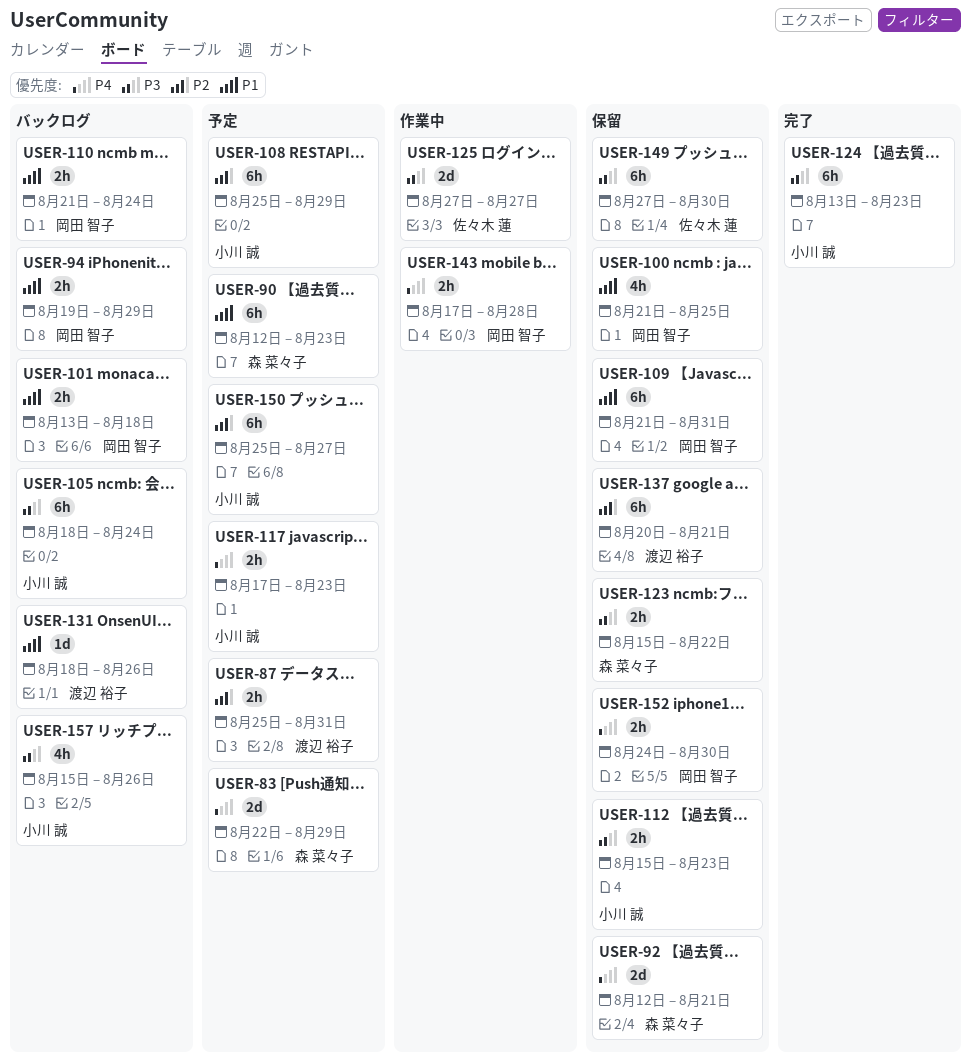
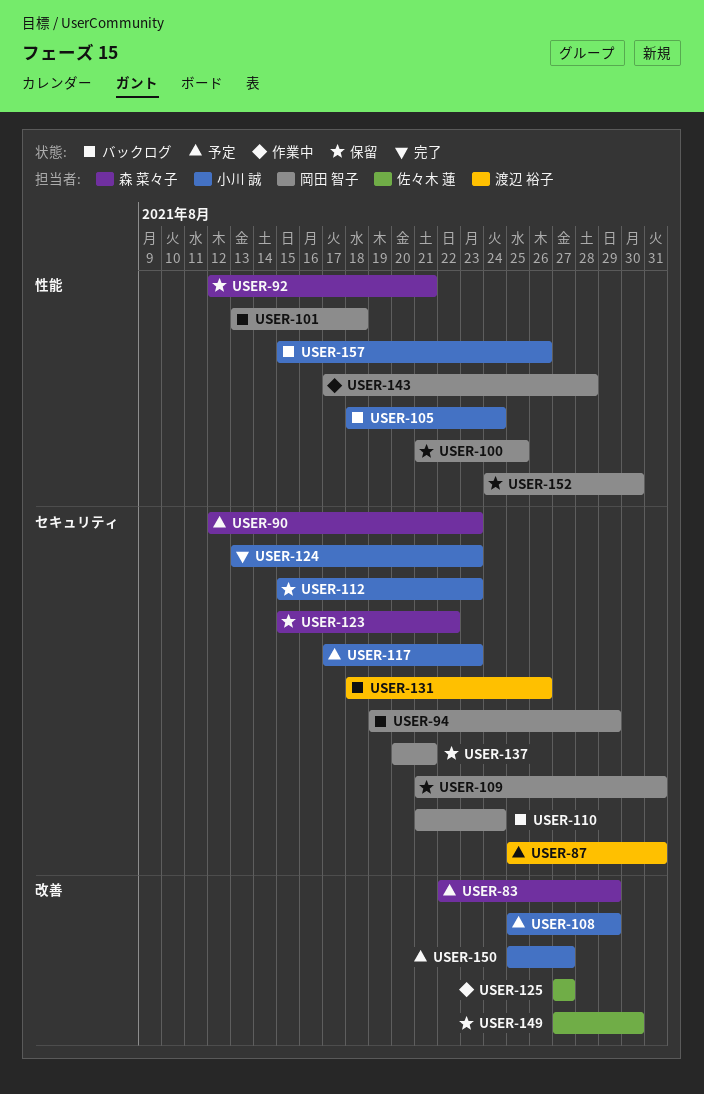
USER-137, owner: 渡辺 裕子 -> 岡田 智子

